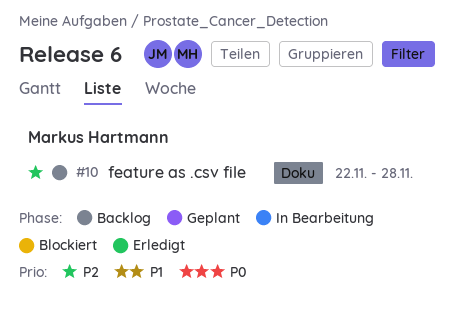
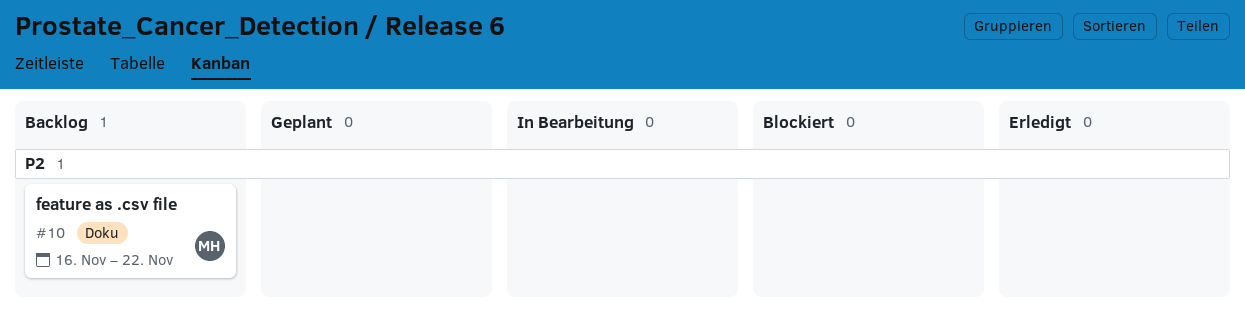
#10, start: Nov 22 -> Nov 16
#10, due: Nov 28 -> Nov 22

